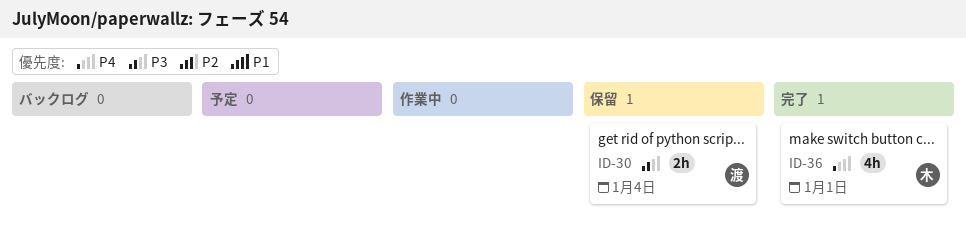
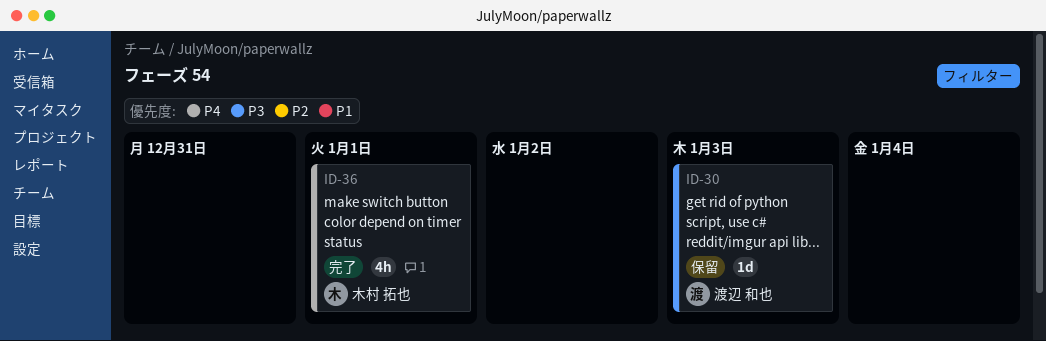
ID-30, estimate: 2h -> 1d
ID-30, due: Jan 4 -> Jan 3

